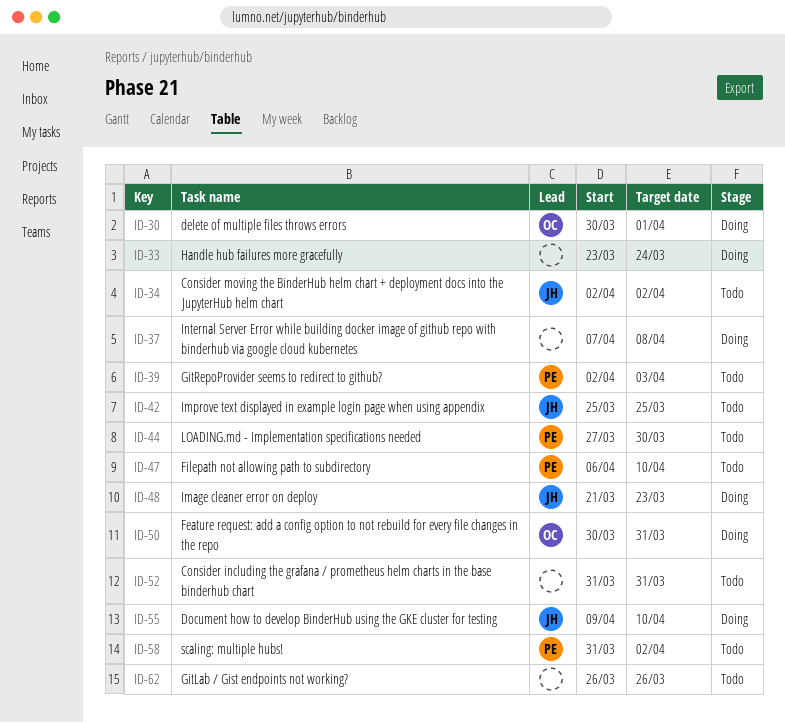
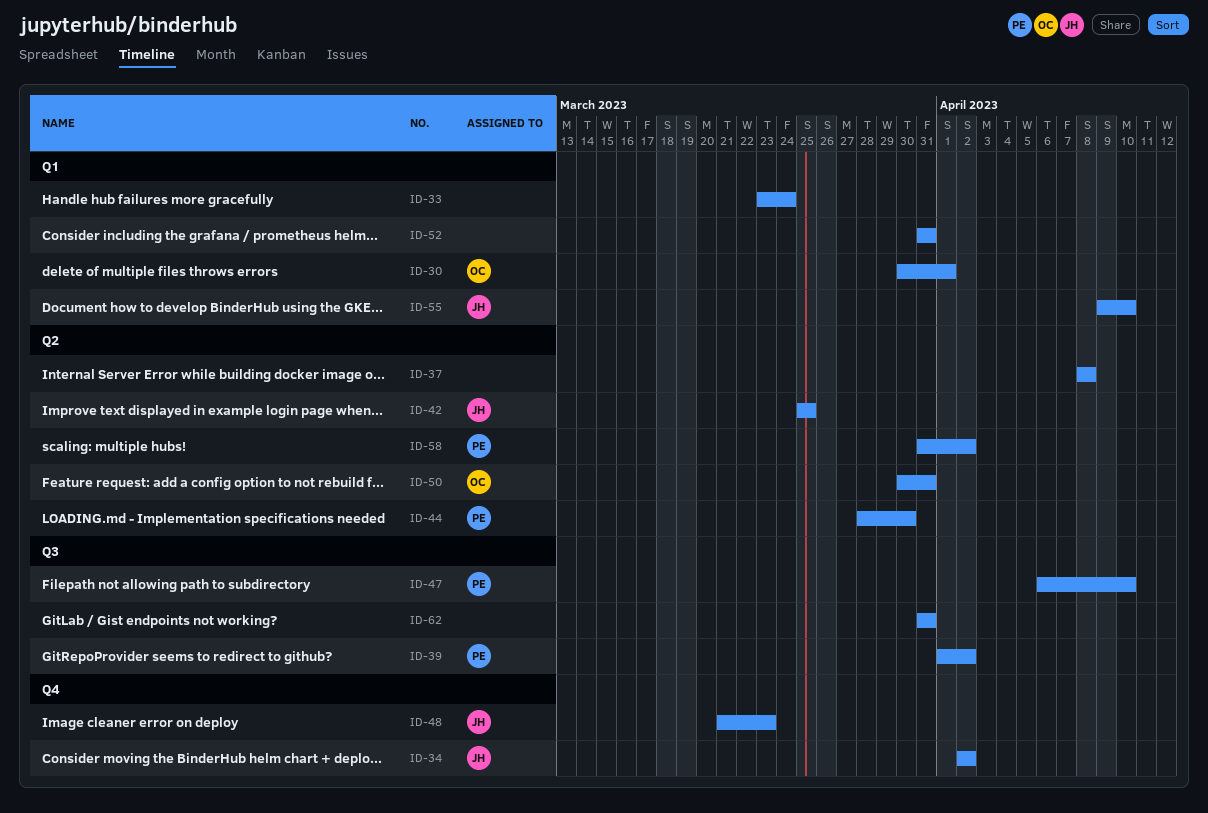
ID-37, start: Apr 7 -> Apr 8
ID-39, start: Apr 2 -> Apr 1
ID-39, due: Apr 3 -> Apr 2
ID-44, start: Mar 27 -> Mar 28
ID-62, start: Mar 26 -> Mar 31
ID-62, due: Mar 26 -> Mar 31

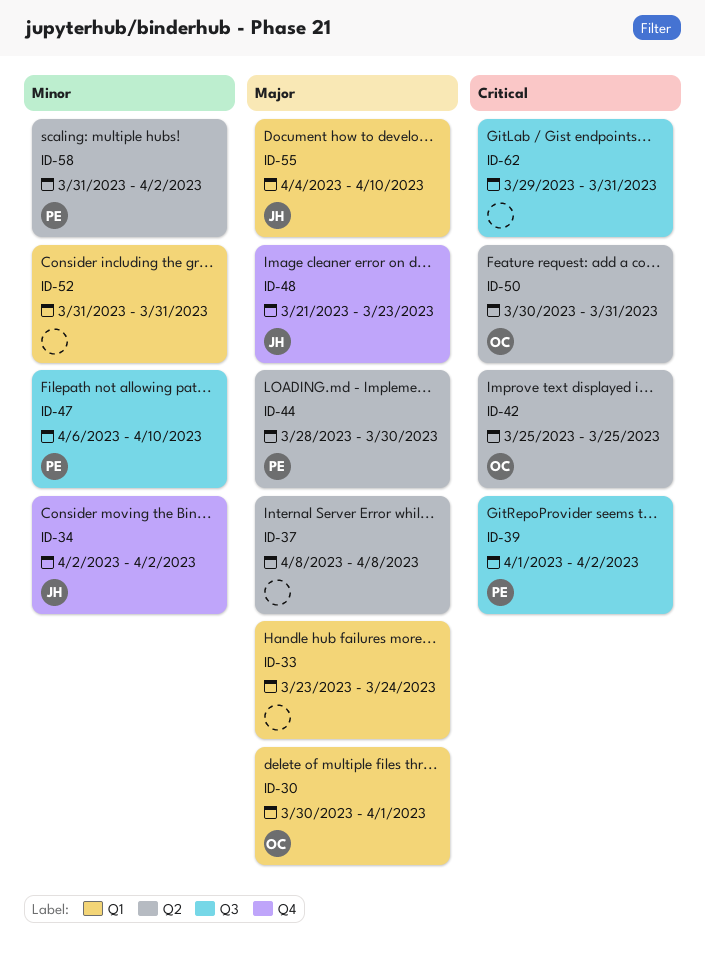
ID-42, owner: JH -> OC
ID-55, start: Apr 9 -> Apr 4
ID-62, start: Mar 31 -> Mar 29

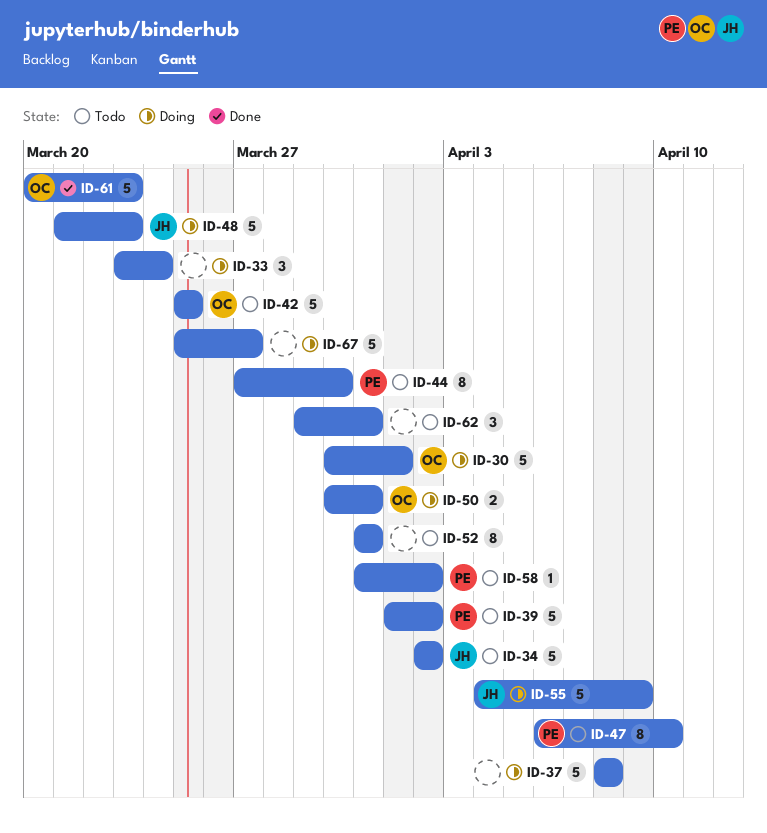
ID-44, start: Mar 28 -> Mar 27
ID-55, due: Apr 10 -> Apr 9
ID-61: none -> present
ID-67: none -> present

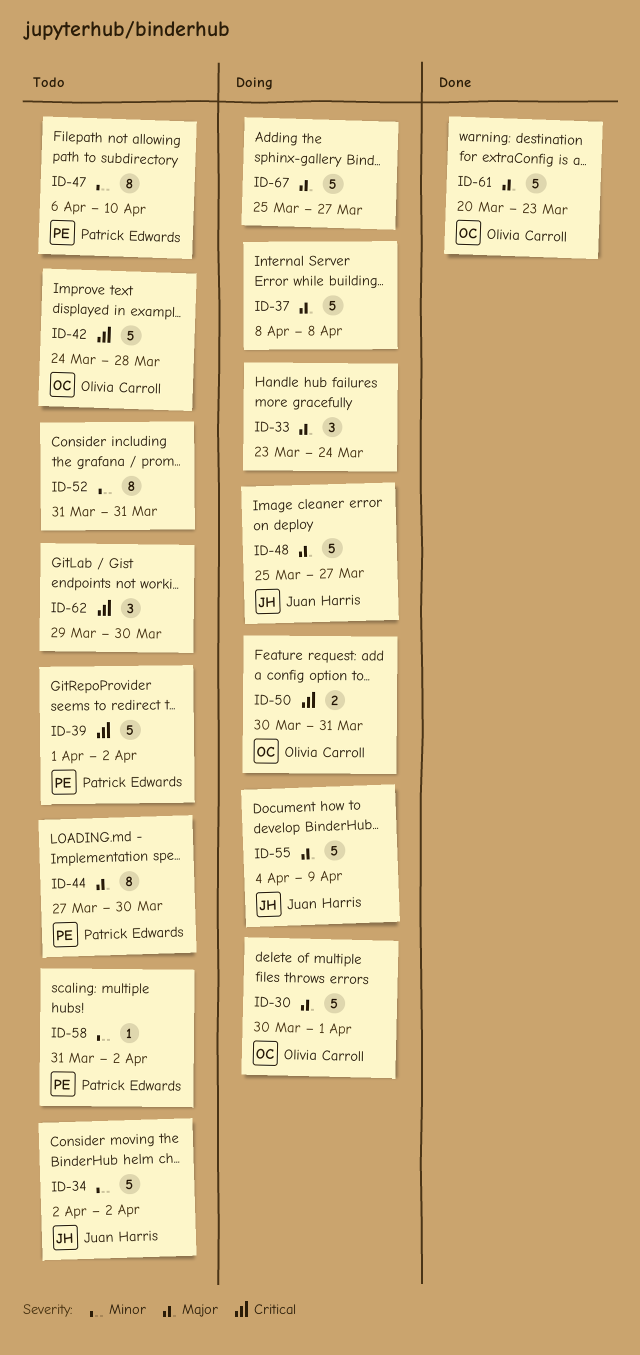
ID-42, start: Mar 25 -> Mar 24
ID-42, due: Mar 25 -> Mar 28
ID-48, start: Mar 21 -> Mar 25
ID-48, due: Mar 23 -> Mar 27
ID-62, due: Mar 31 -> Mar 30

